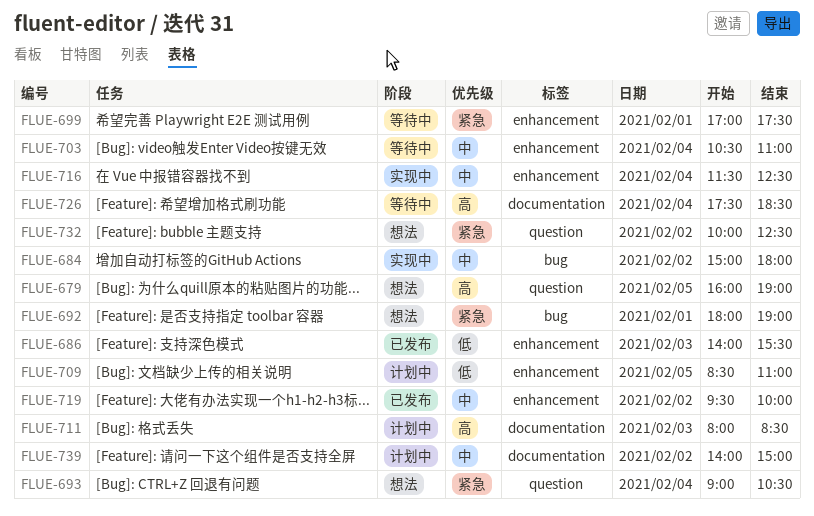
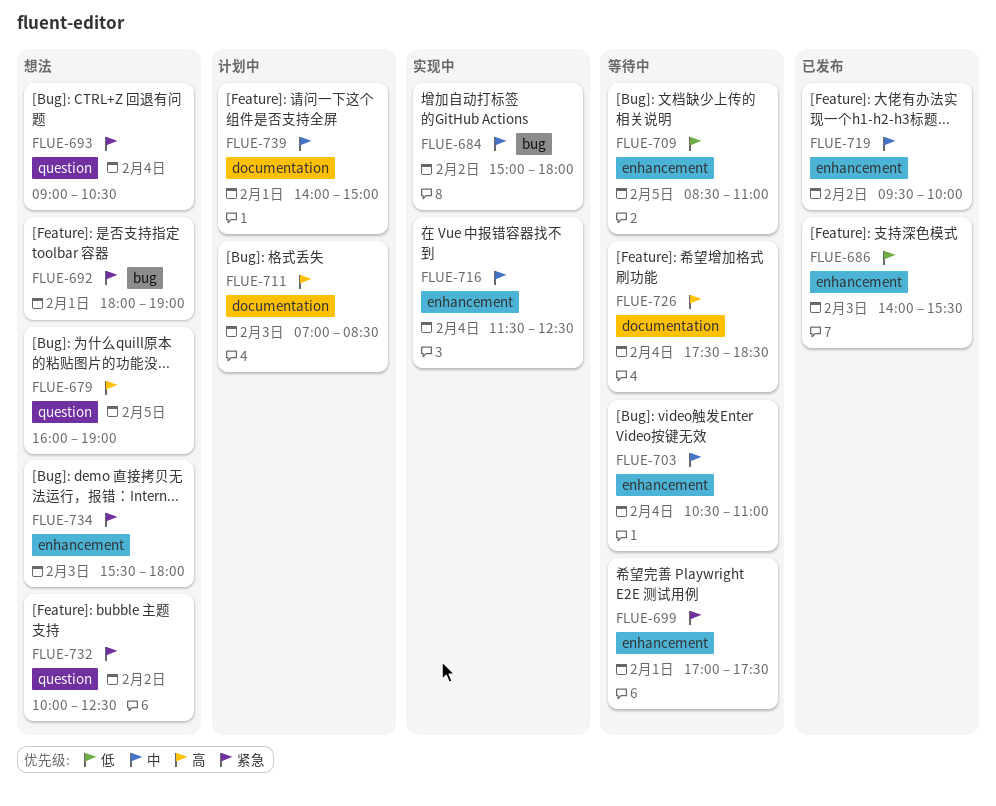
FLUE-709, status: 计划中 -> 等待中
FLUE-711, begins: 08:00 -> 07:00
FLUE-734: none -> present
FLUE-739, day: Feb 2 -> Feb 1

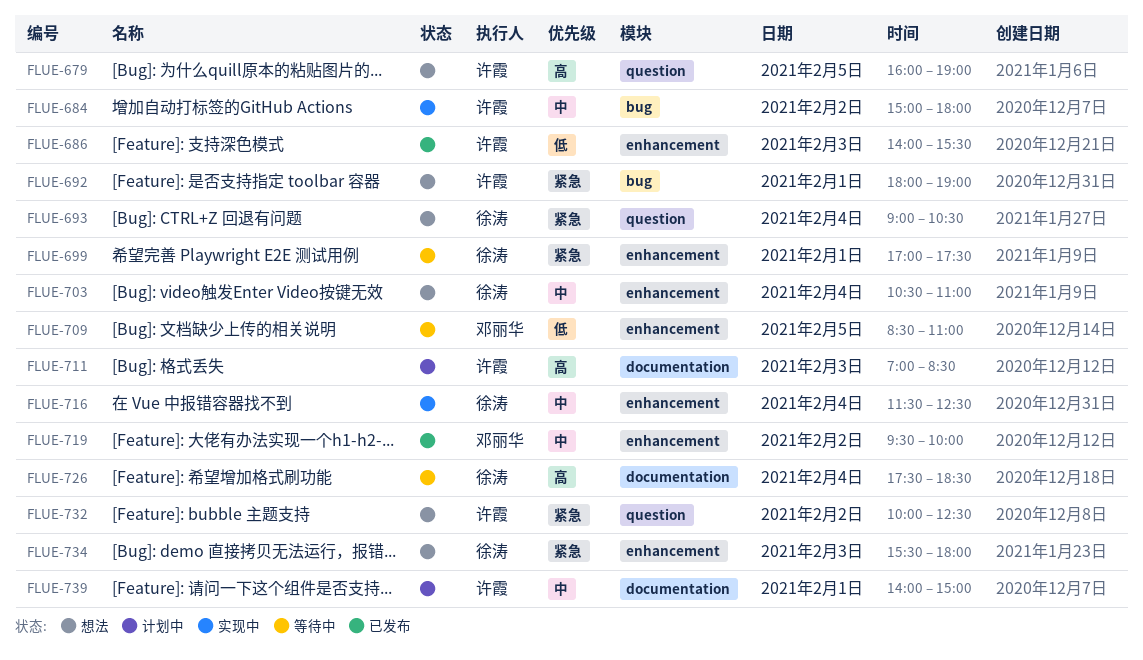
FLUE-703, status: 等待中 -> 想法

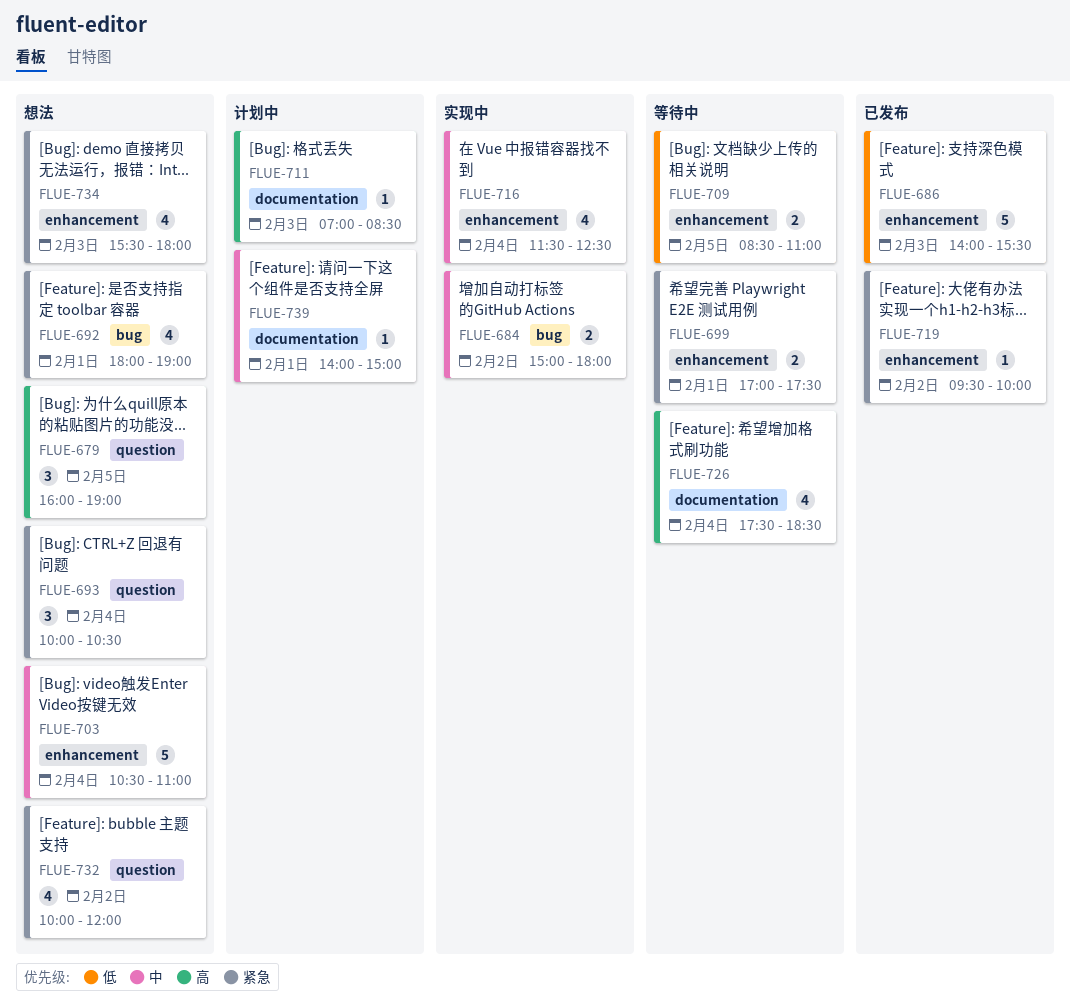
FLUE-693, begins: 09:00 -> 10:00
FLUE-719, priority: 中 -> 紧急
FLUE-732, ends: 12:30 -> 12:00

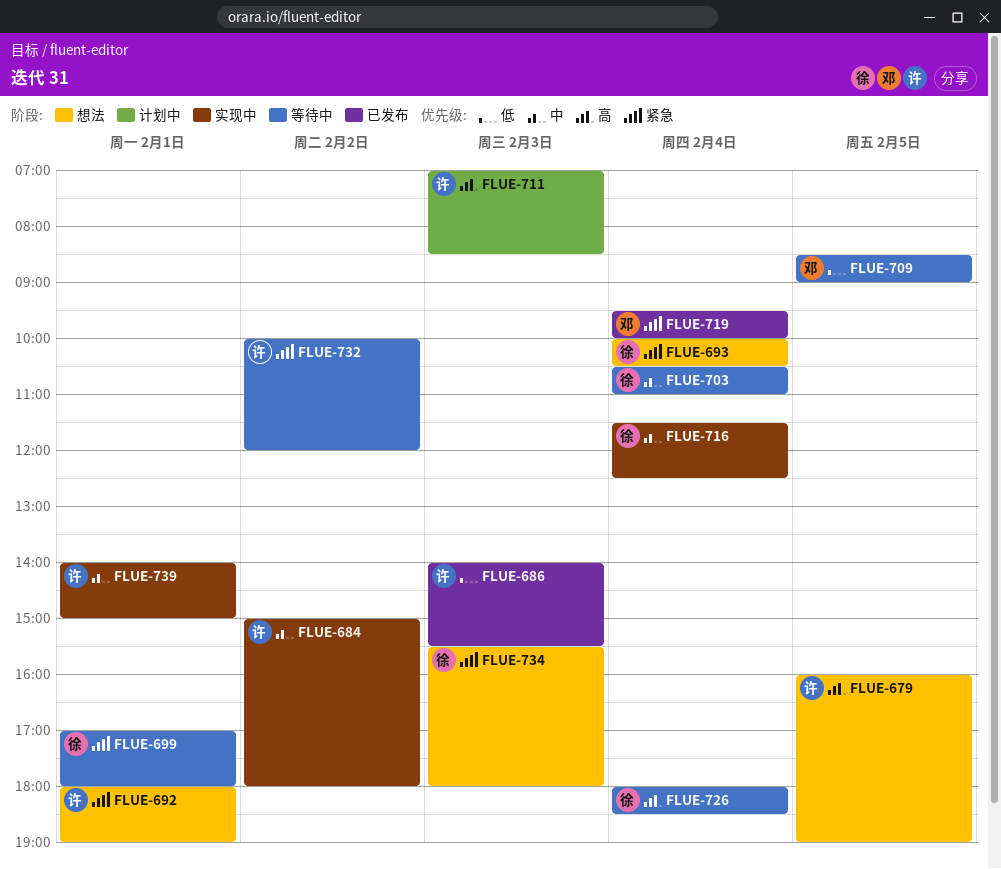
FLUE-699, ends: 17:30 -> 18:00
FLUE-703, status: 想法 -> 等待中
FLUE-709, ends: 11:00 -> 09:00
FLUE-719, day: Feb 2 -> Feb 4
FLUE-726, begins: 17:30 -> 18:00
FLUE-732, status: 想法 -> 等待中
FLUE-739, status: 计划中 -> 实现中

